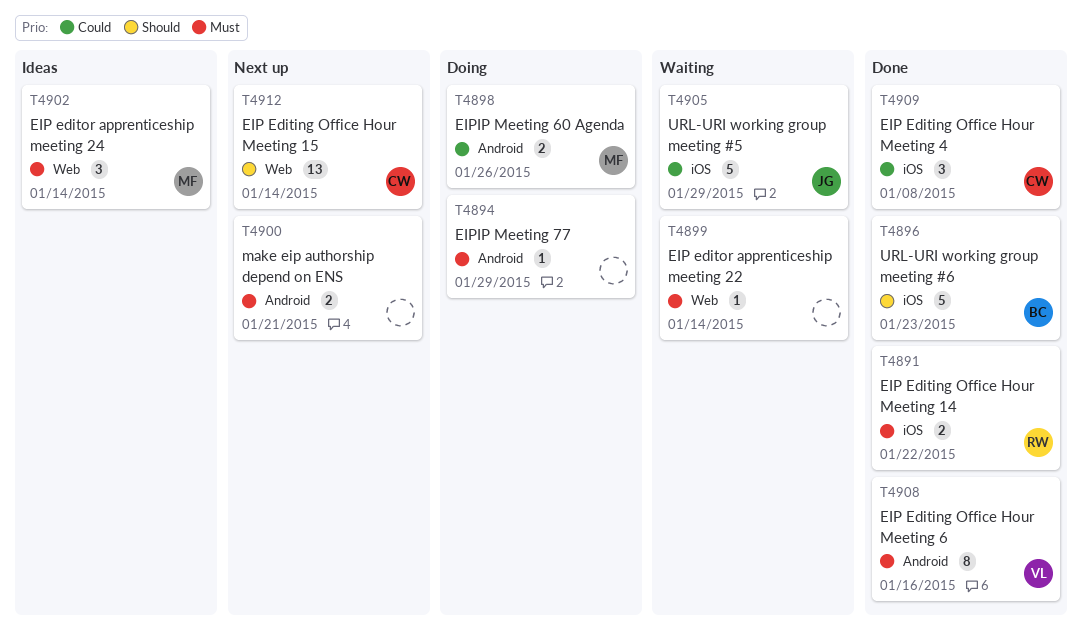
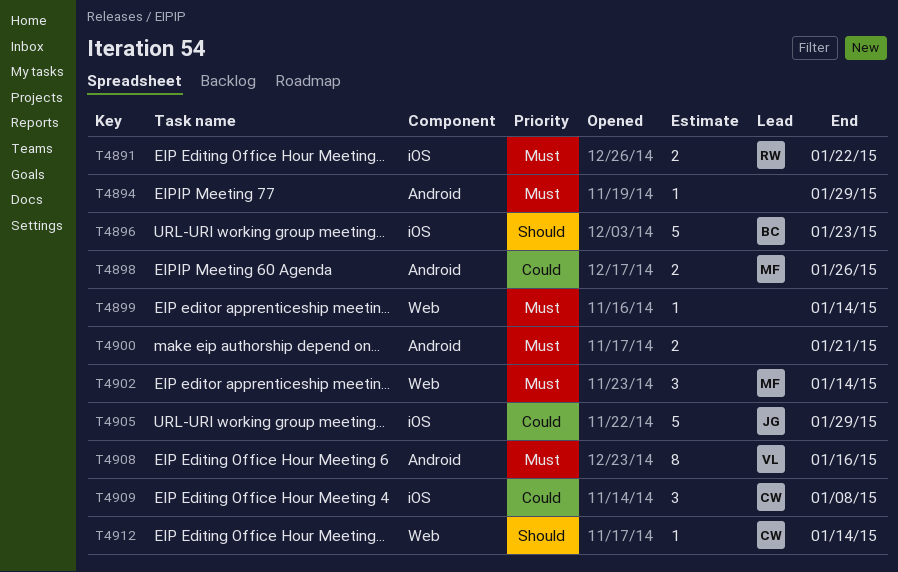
T4912, estimate: 13 -> 1

